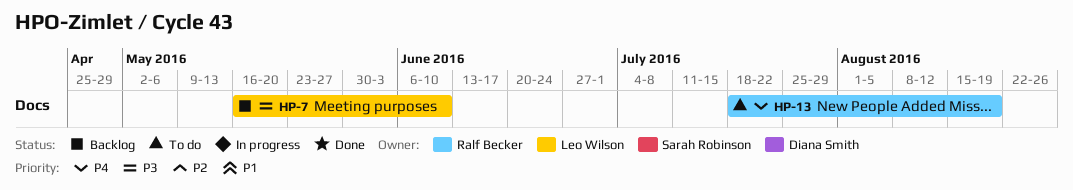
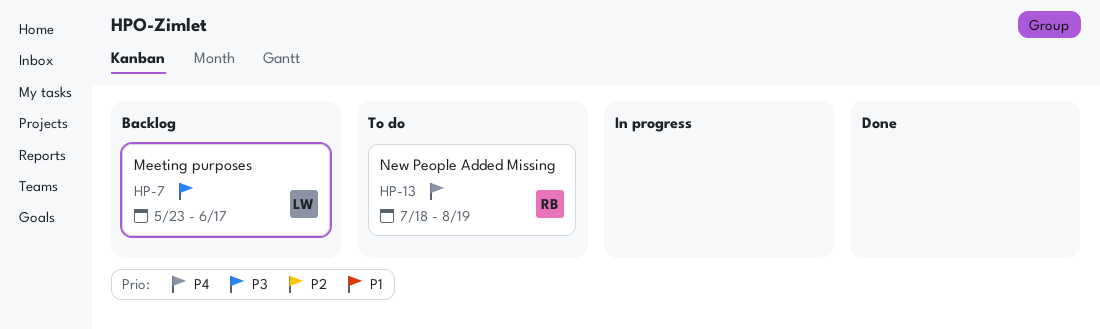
HP-7, start: May 16 -> May 23
HP-7, due: Jun 10 -> Jun 17

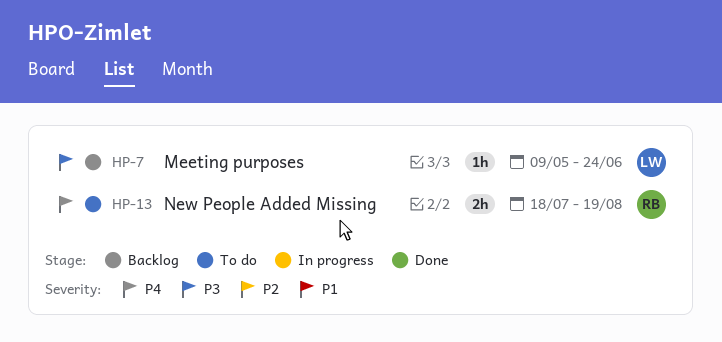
HP-7, start: May 23 -> May 9
HP-7, due: Jun 17 -> Jun 24

